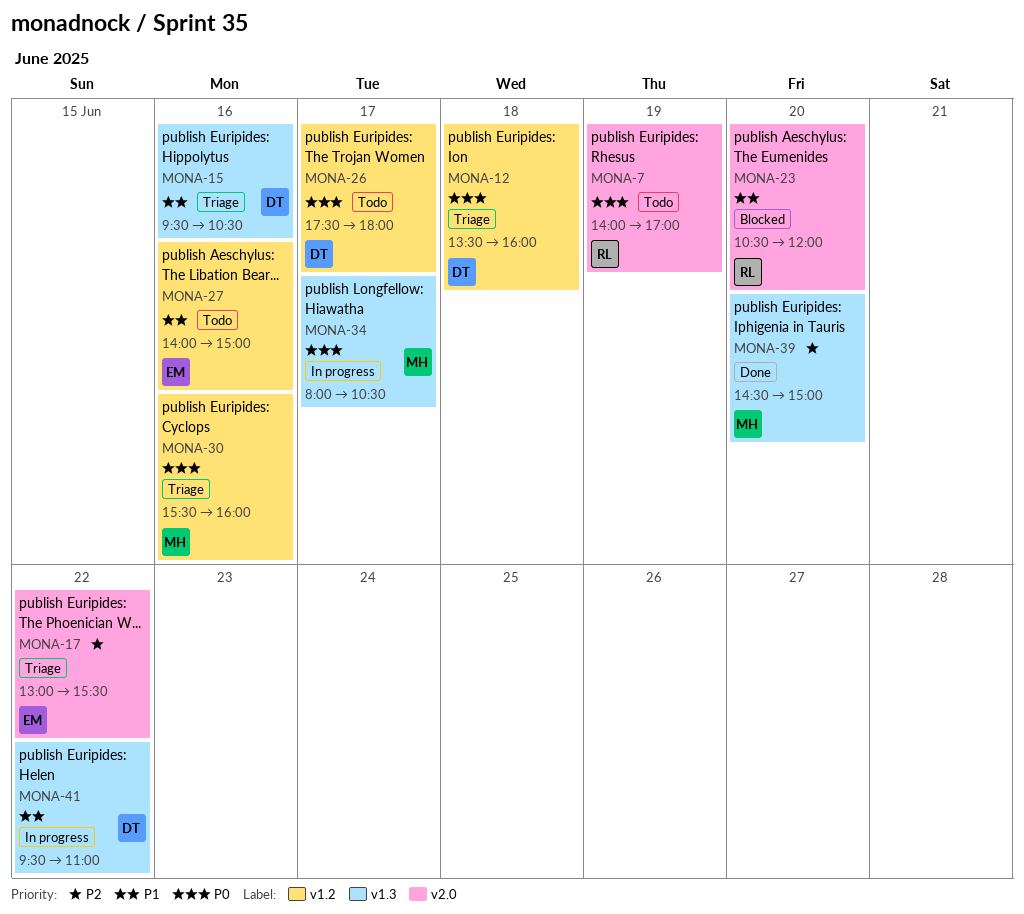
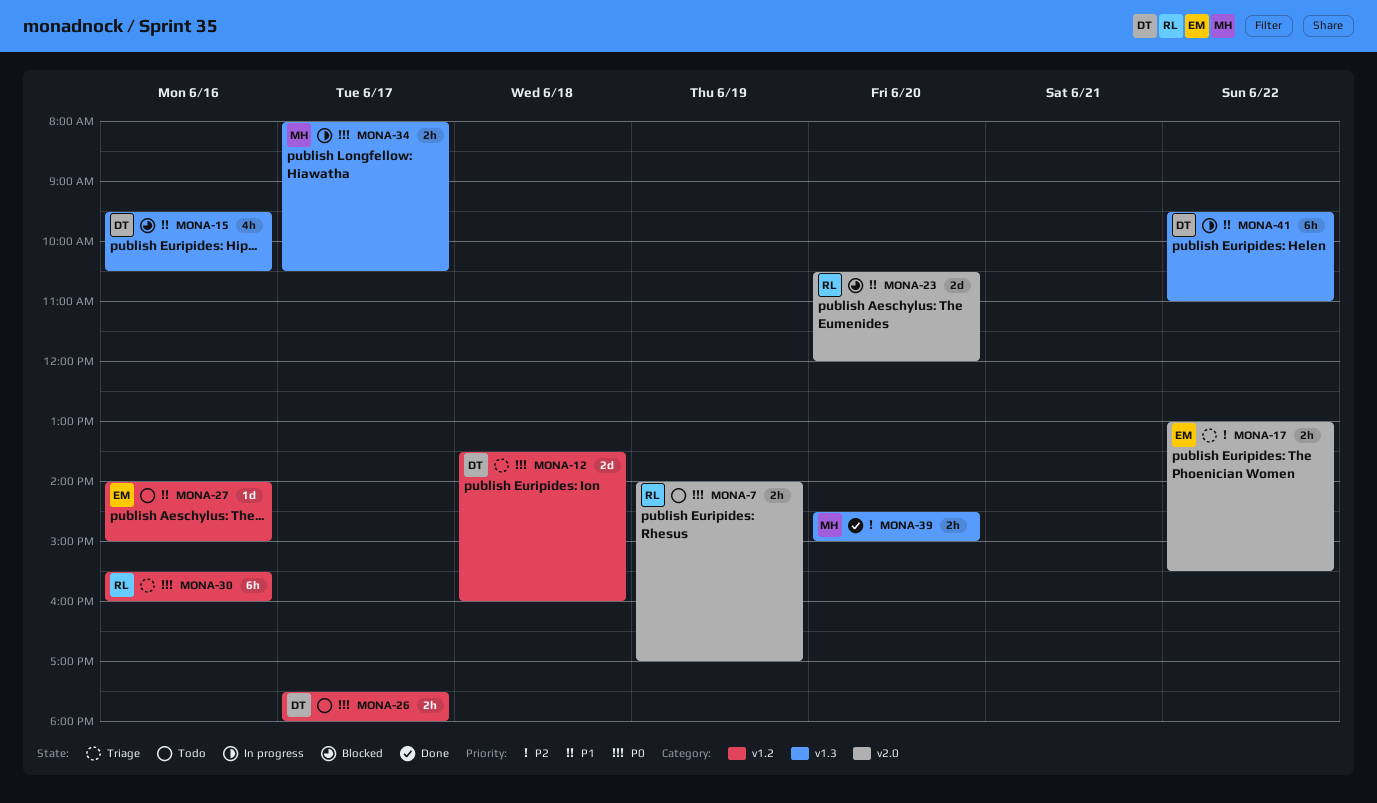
MONA-15, status: Triage -> Blocked
MONA-30, owner: MH -> RL

